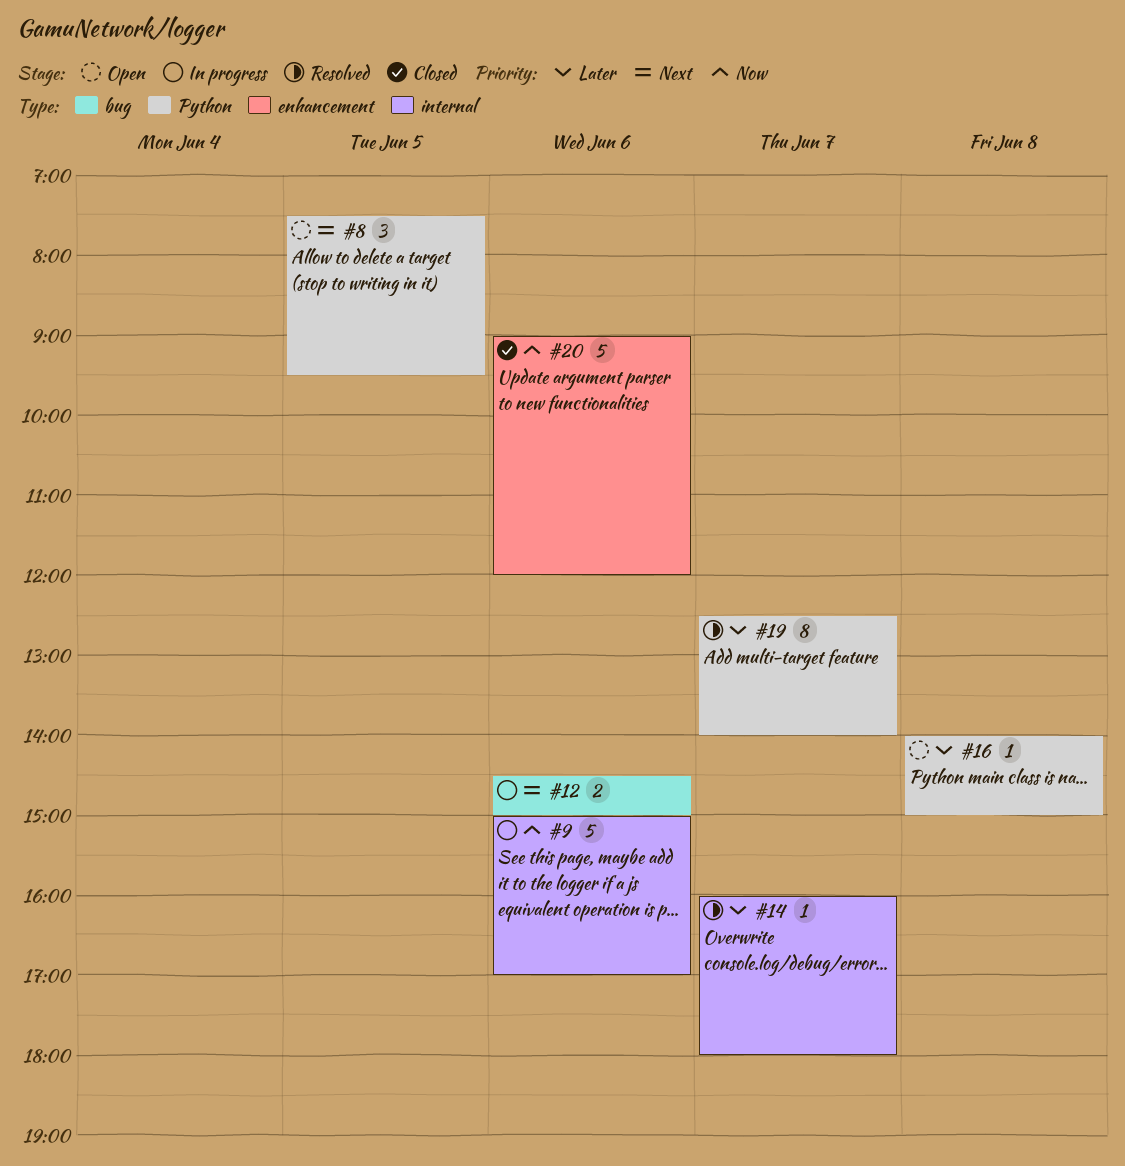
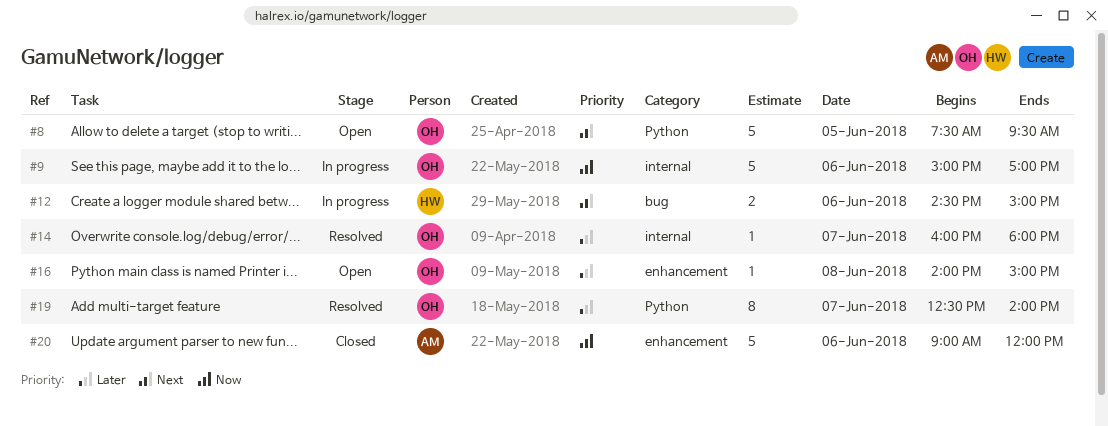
#8, estimate: 3 -> 5
#16, label: Python -> enhancement

